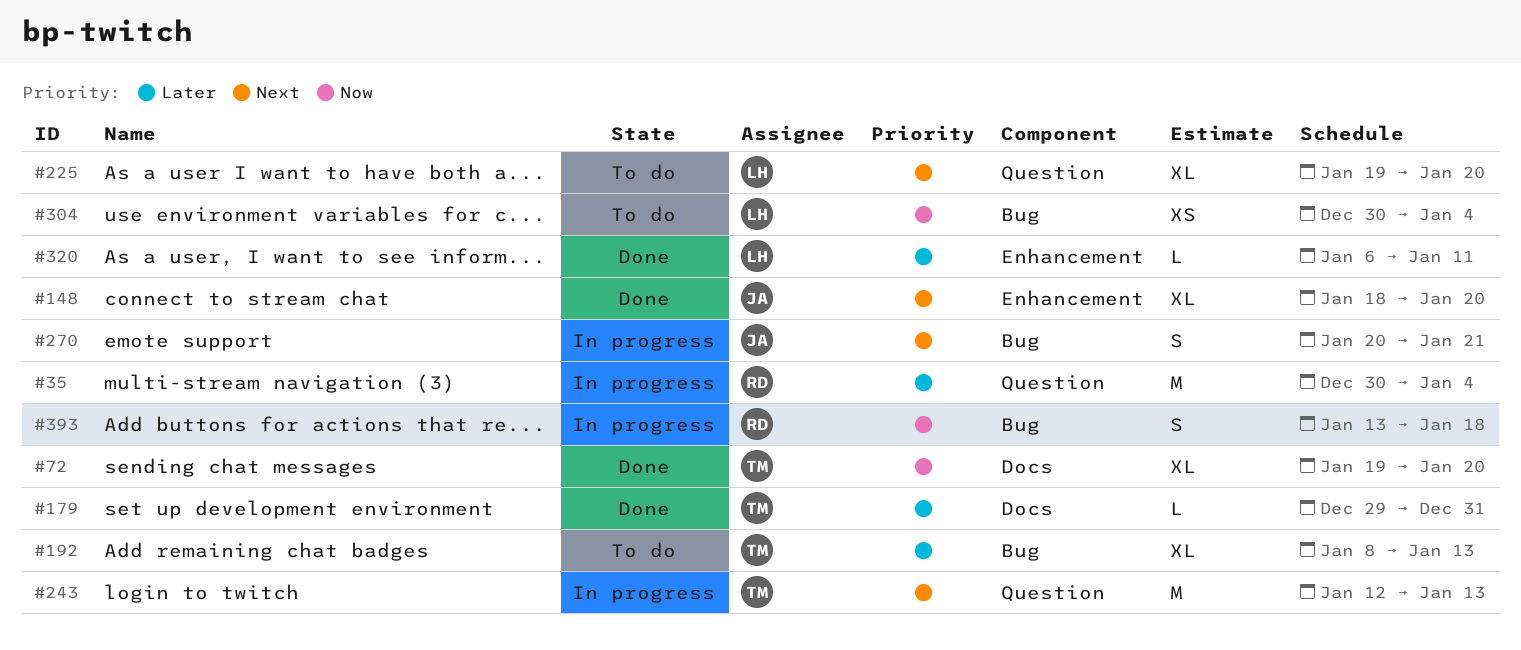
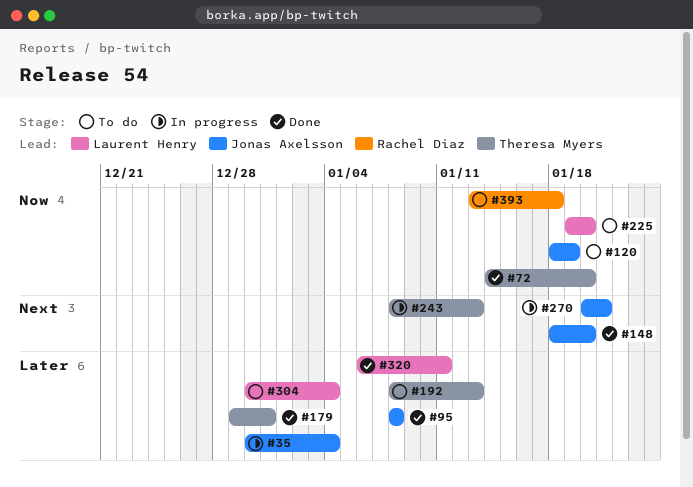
#35, owner: Rachel Diaz -> Jonas Axelsson
#72, start: Jan 19 -> Jan 14
#95: none -> present
#120: none -> present
#225, priority: Next -> Now
#243, start: Jan 12 -> Jan 8
#304, priority: Now -> Later
#393, status: In progress -> To do

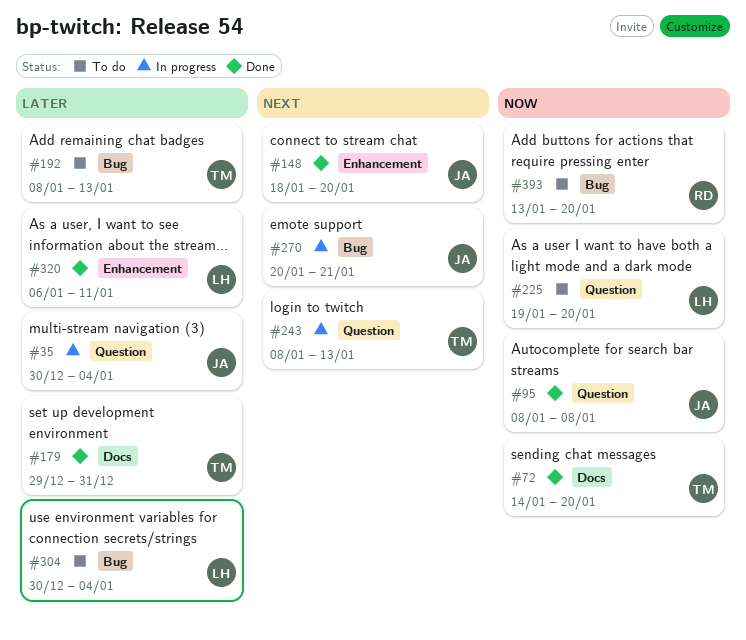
#95, priority: Later -> Now
#120: present -> none
#393, due: Jan 18 -> Jan 20

